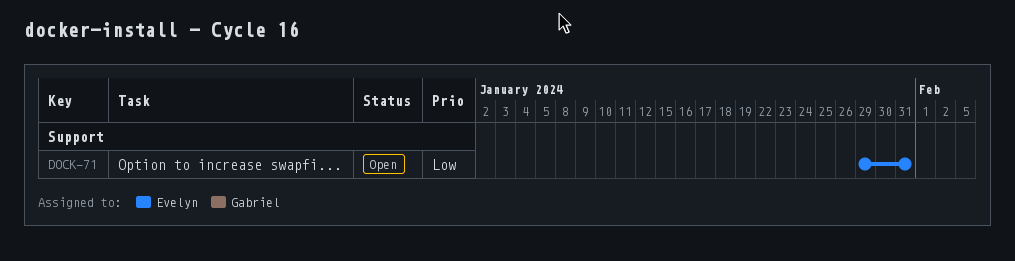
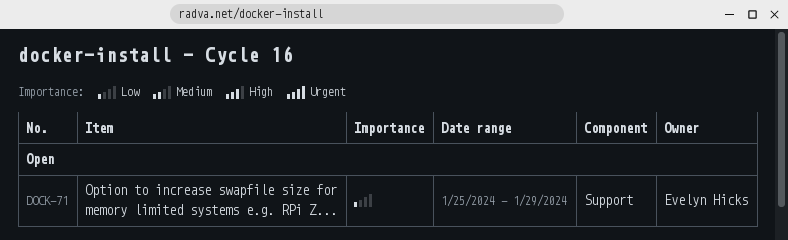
DOCK-71, start: Jan 29 -> Jan 25
DOCK-71, due: Jan 31 -> Jan 29

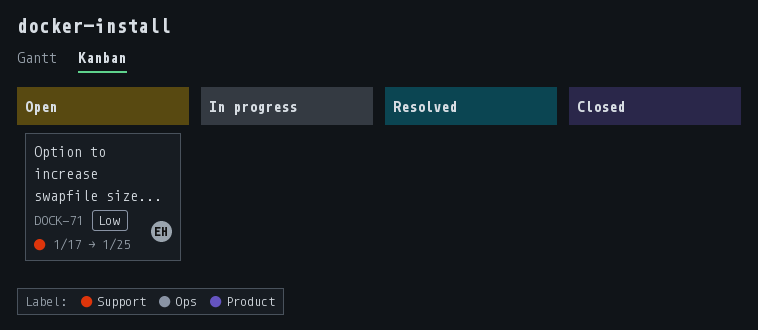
DOCK-71, start: Jan 25 -> Jan 17
DOCK-71, due: Jan 29 -> Jan 25

